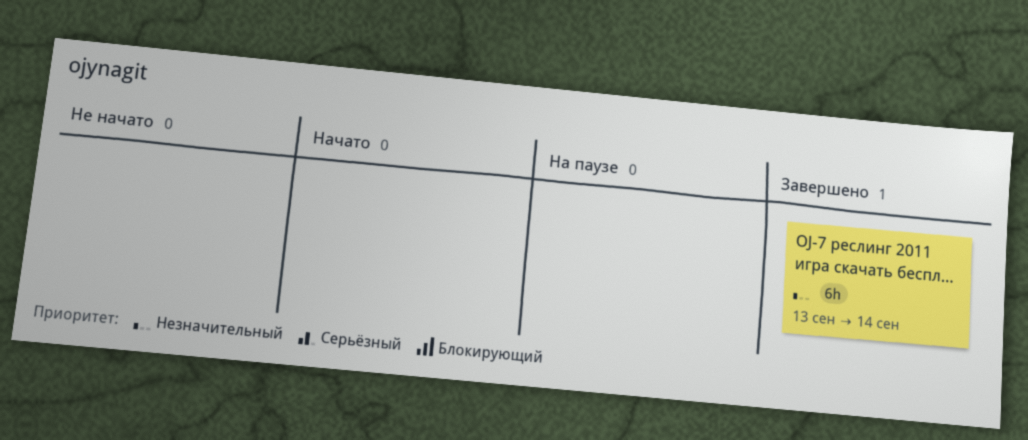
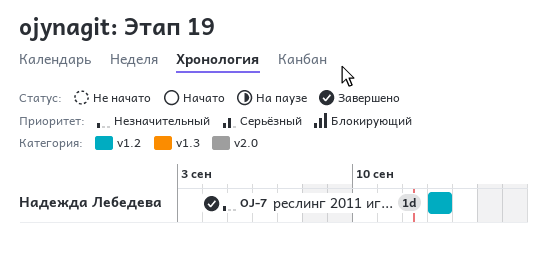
OJ-7, estimate: 6h -> 1d
OJ-7, due: Sep 14 -> Sep 13

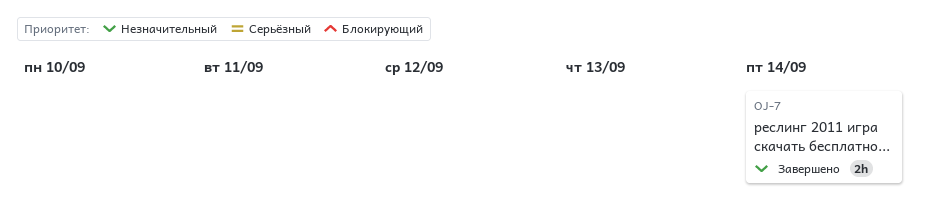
OJ-7, estimate: 1d -> 2h
OJ-7, due: Sep 13 -> Sep 14

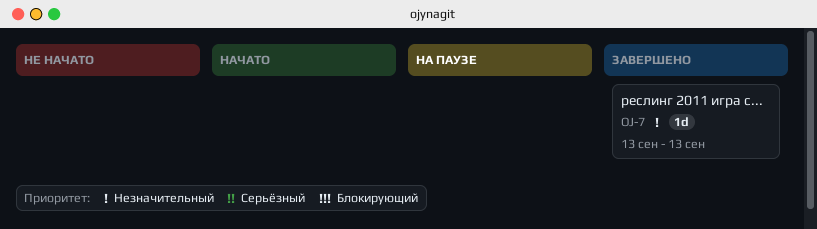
OJ-7, estimate: 2h -> 1d
OJ-7, due: Sep 14 -> Sep 13

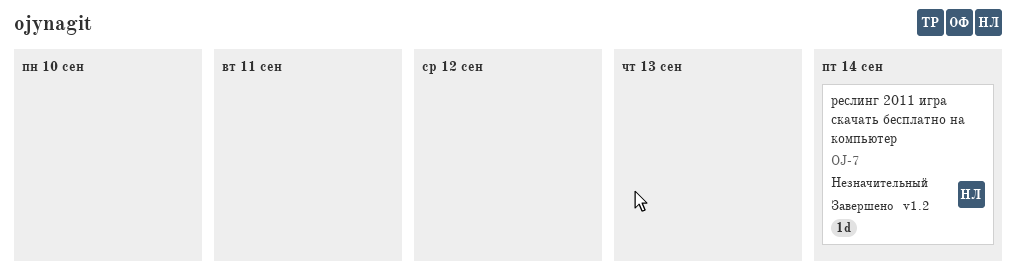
OJ-7, due: Sep 13 -> Sep 14

